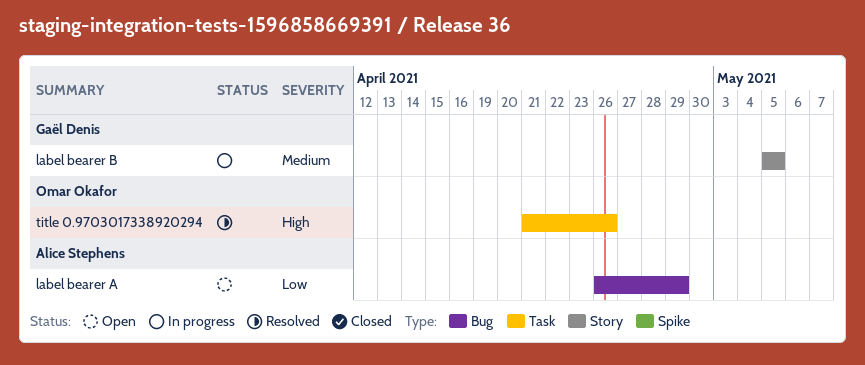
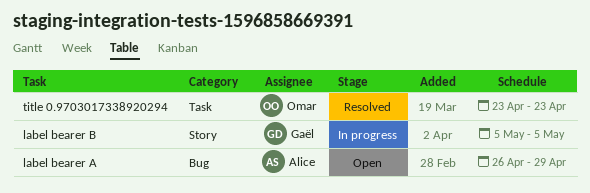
title 0.9703017338920294, start: Apr 21 -> Apr 23
title 0.9703017338920294, due: Apr 26 -> Apr 23

